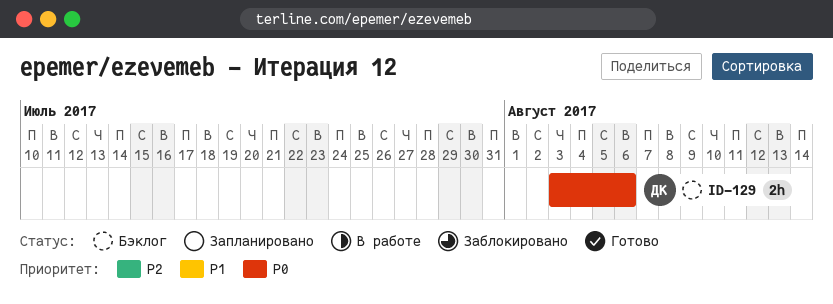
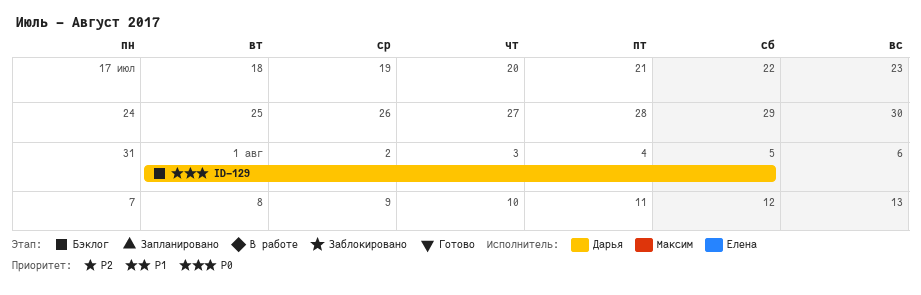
ID-129, start: Aug 3 -> Aug 1
ID-129, due: Aug 6 -> Aug 5

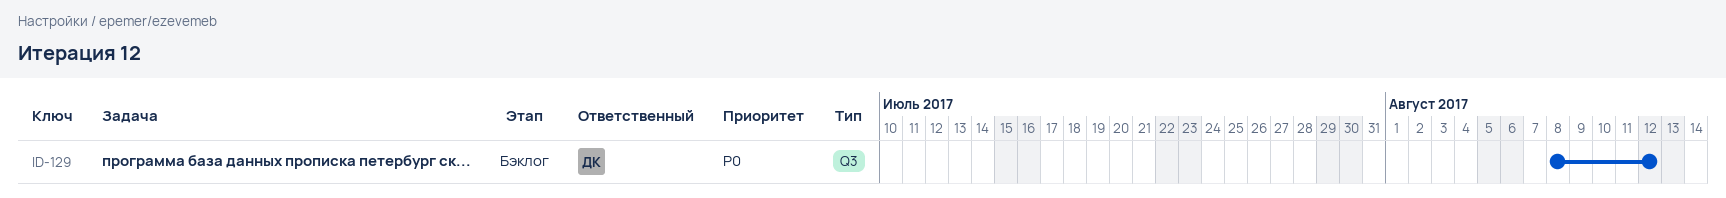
ID-129, start: Aug 1 -> Aug 8
ID-129, due: Aug 5 -> Aug 12

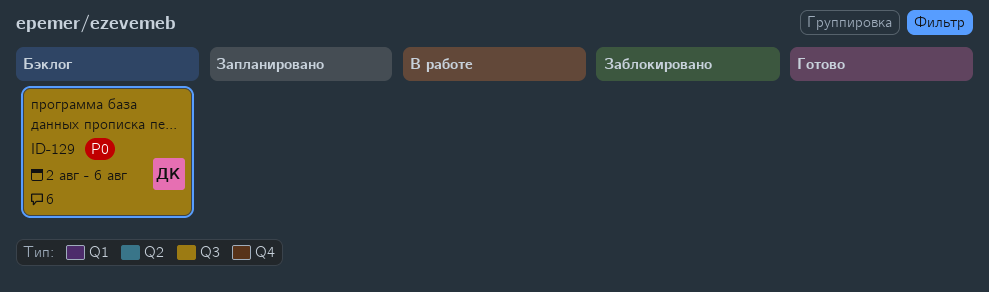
ID-129, start: Aug 8 -> Aug 2
ID-129, due: Aug 12 -> Aug 6

